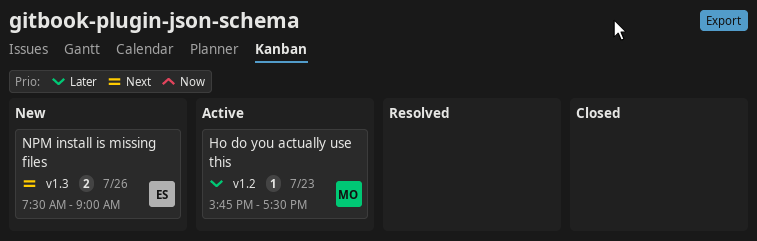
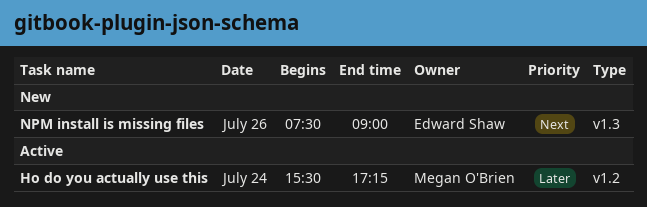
Ho do you actually use this, day: Jul 23 -> Jul 24
Ho do you actually use this, begins: 15:45 -> 15:30
Ho do you actually use this, ends: 17:30 -> 17:15

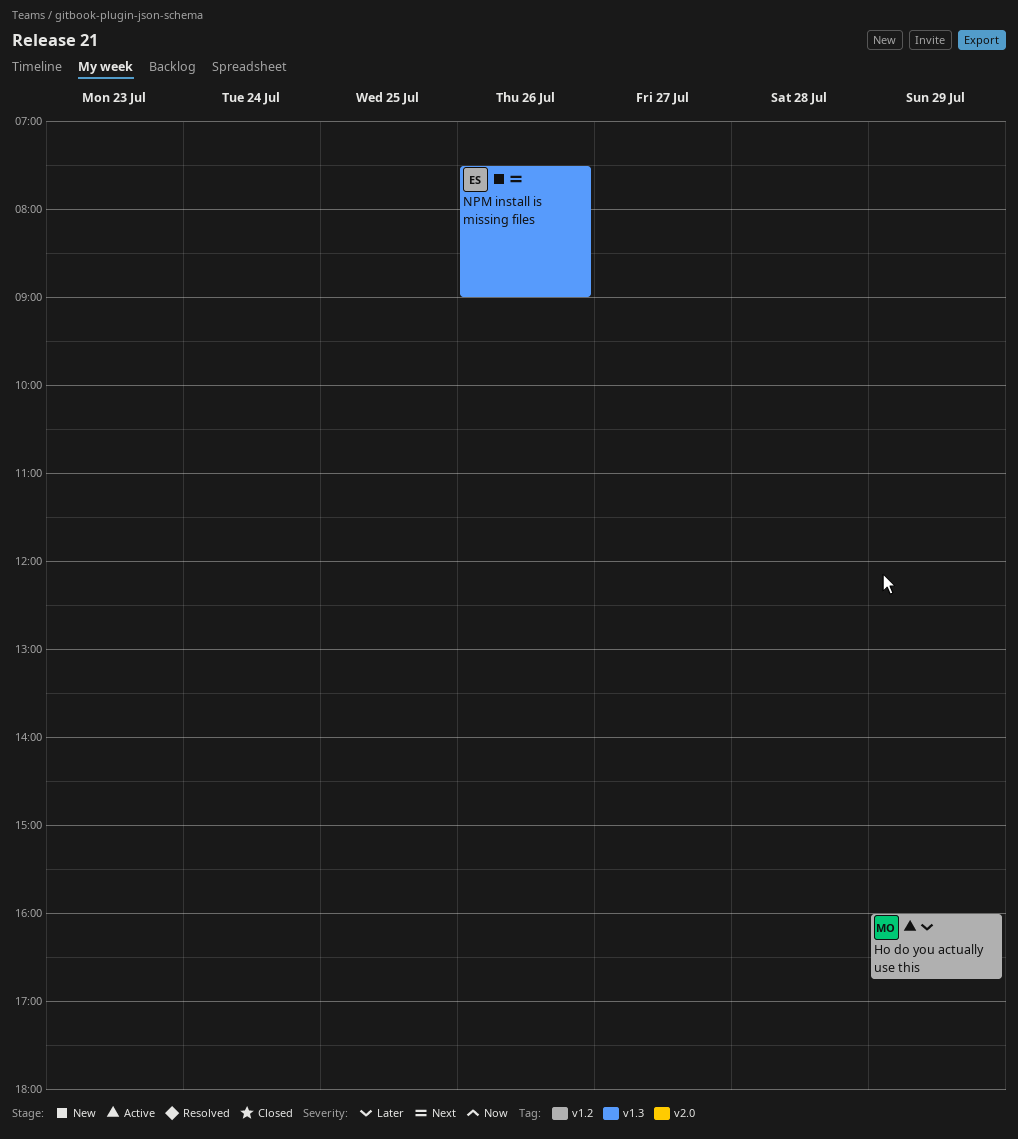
Ho do you actually use this, day: Jul 24 -> Jul 29
Ho do you actually use this, begins: 15:30 -> 16:00
Ho do you actually use this, ends: 17:15 -> 16:45

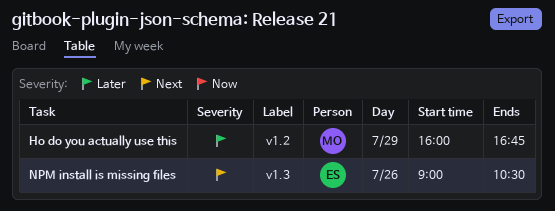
NPM install is missing files, begins: 07:30 -> 09:00
NPM install is missing files, ends: 09:00 -> 10:30

